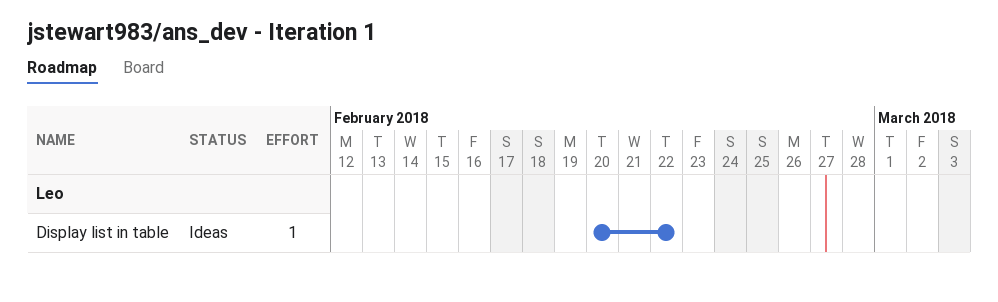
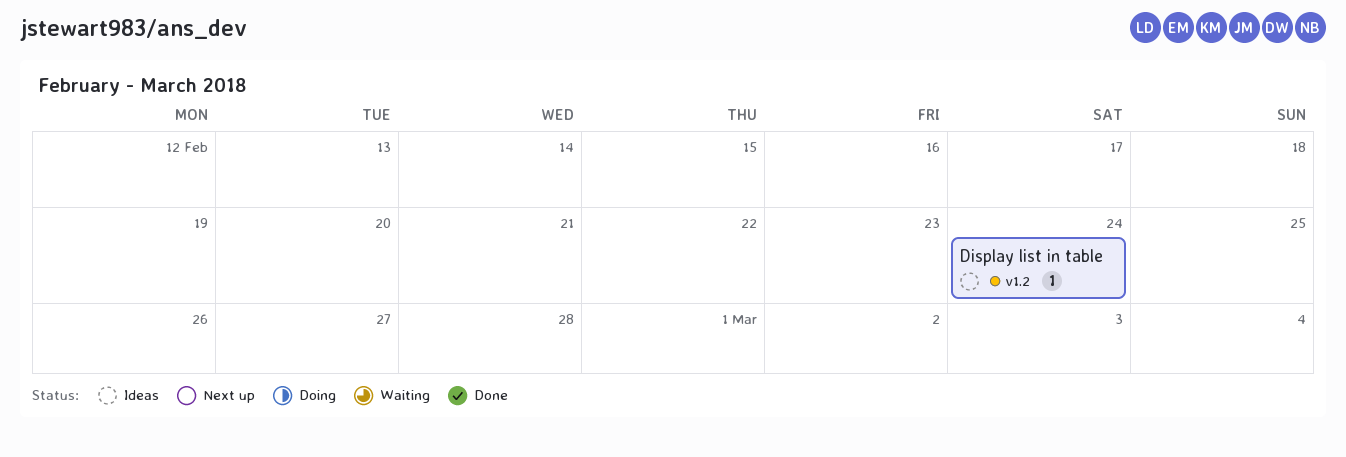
Display list in table, due: Feb 22 -> Feb 24

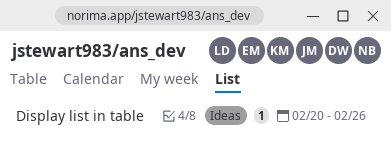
Display list in table, due: Feb 24 -> Feb 26

